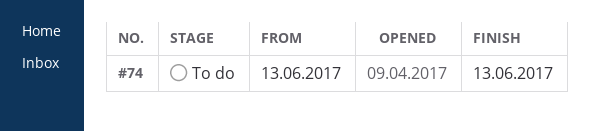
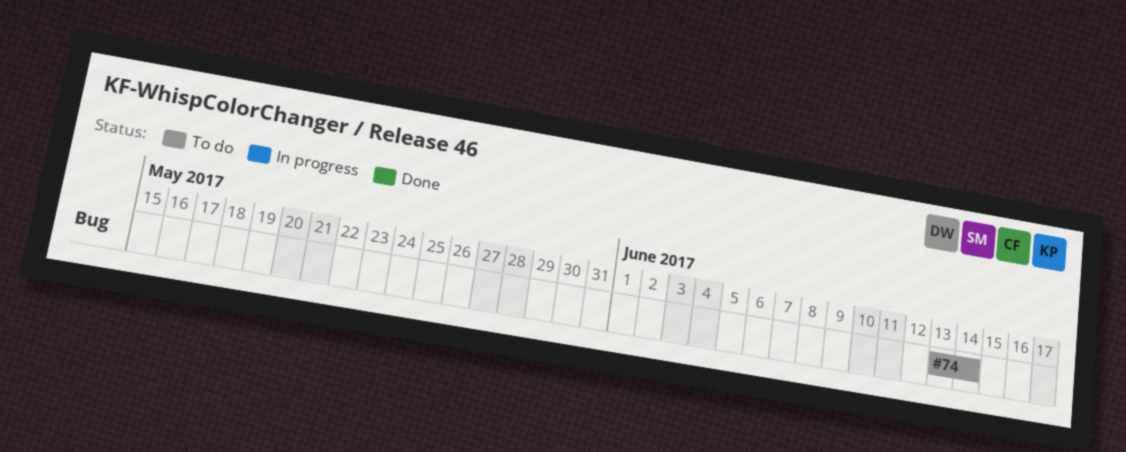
#74, due: Jun 13 -> Jun 14

